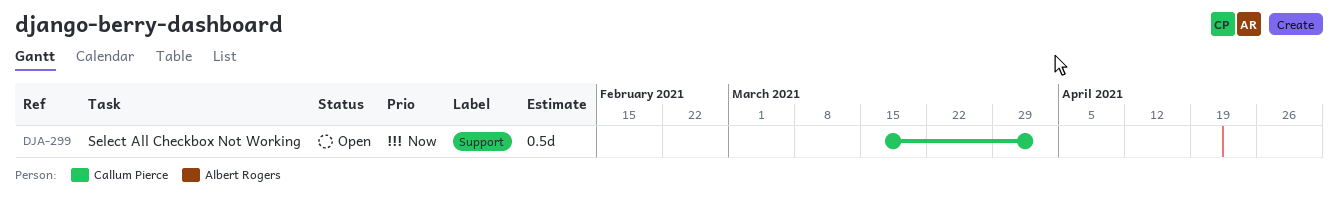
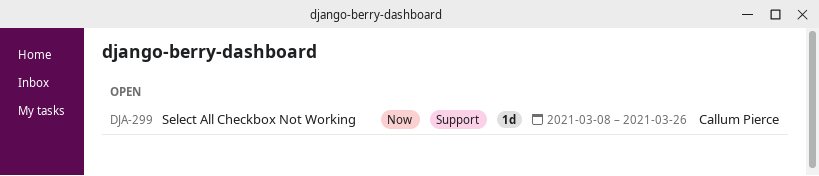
DJA-299, estimate: 0.5d -> 1d
DJA-299, start: Mar 15 -> Mar 8
DJA-299, due: Apr 2 -> Mar 26

